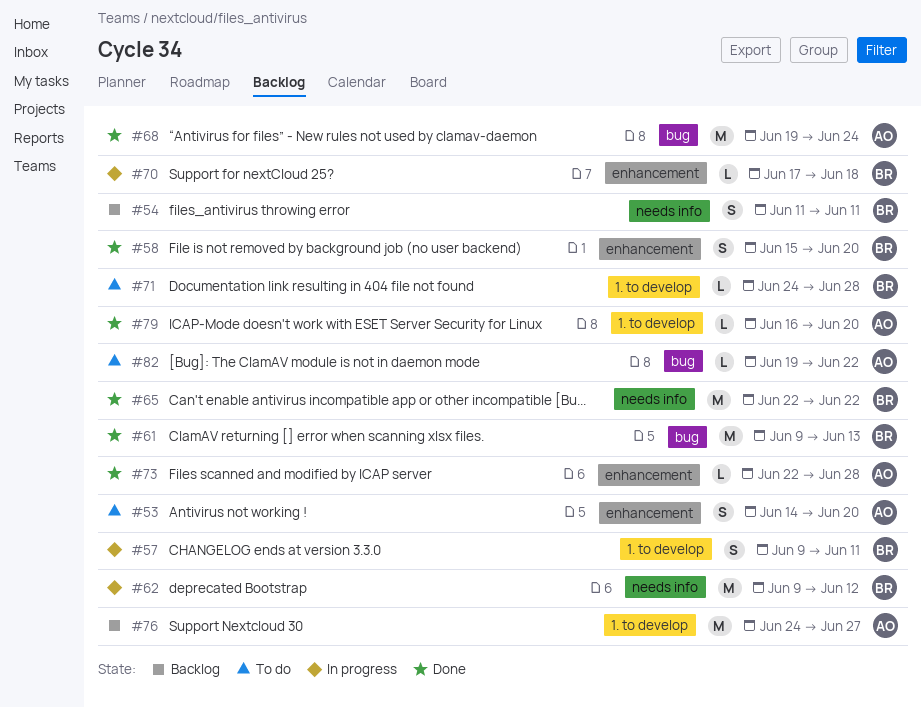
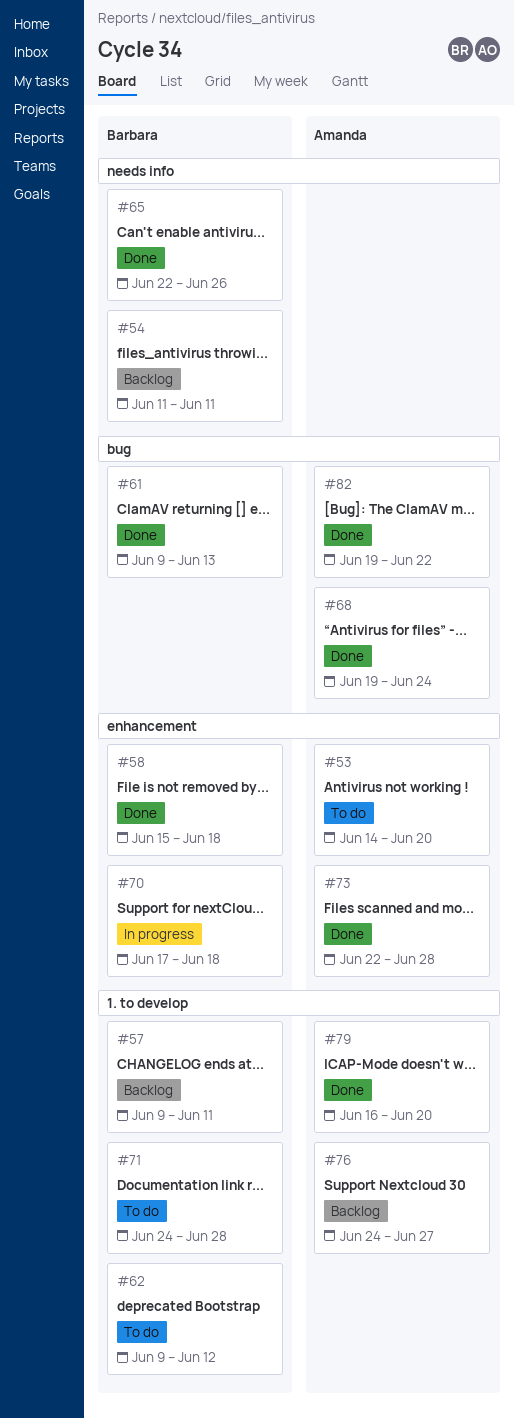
#57, status: In progress -> Backlog
#58, due: Jun 20 -> Jun 18
#62, status: In progress -> To do
#62, label: needs info -> 1. to develop
#65, due: Jun 22 -> Jun 26
#82, status: To do -> Done

